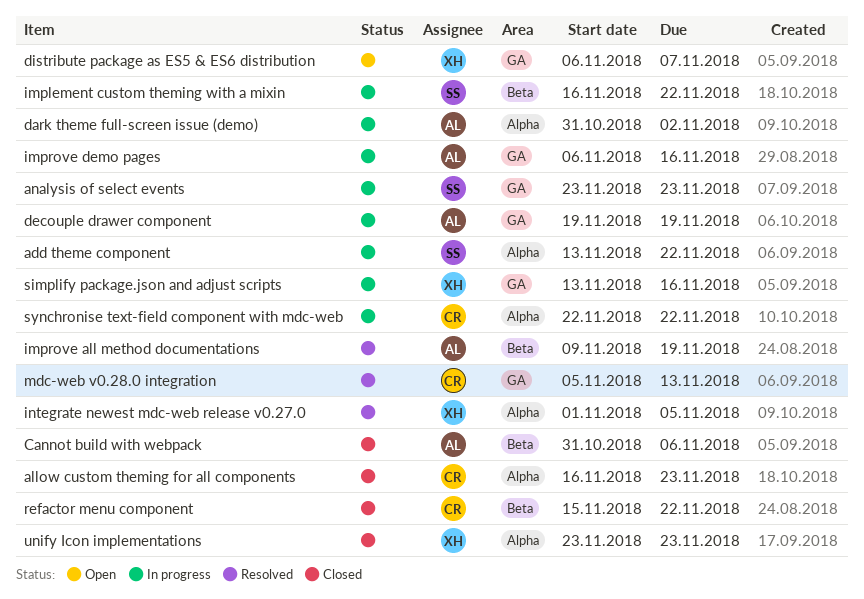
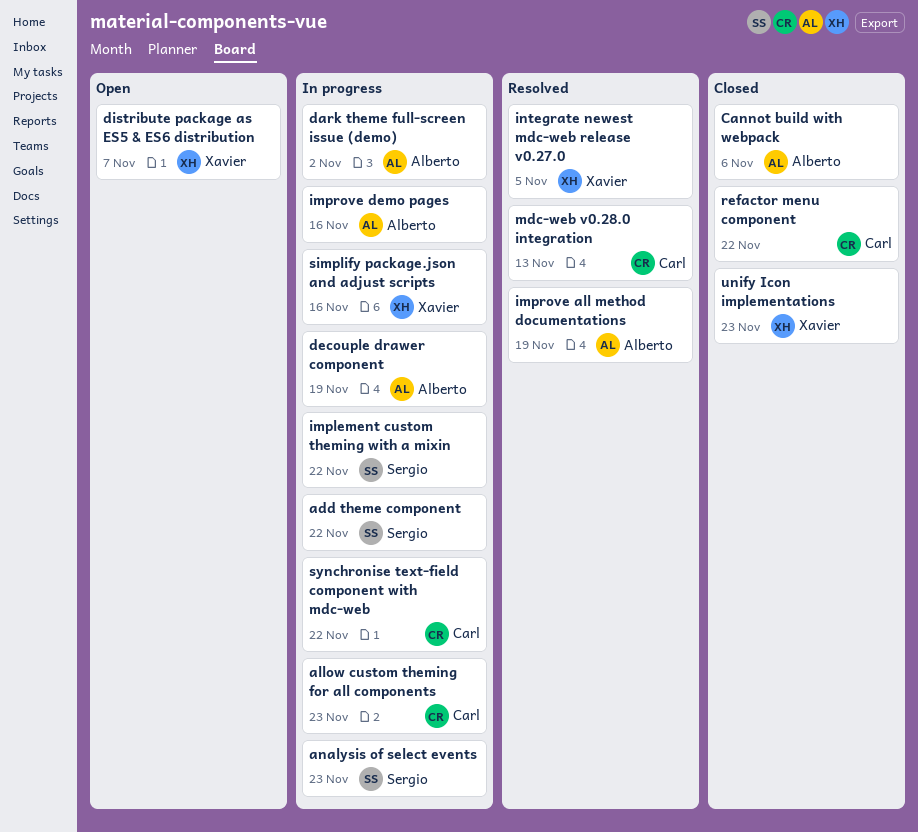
allow custom theming for all components, status: Closed -> In progress

